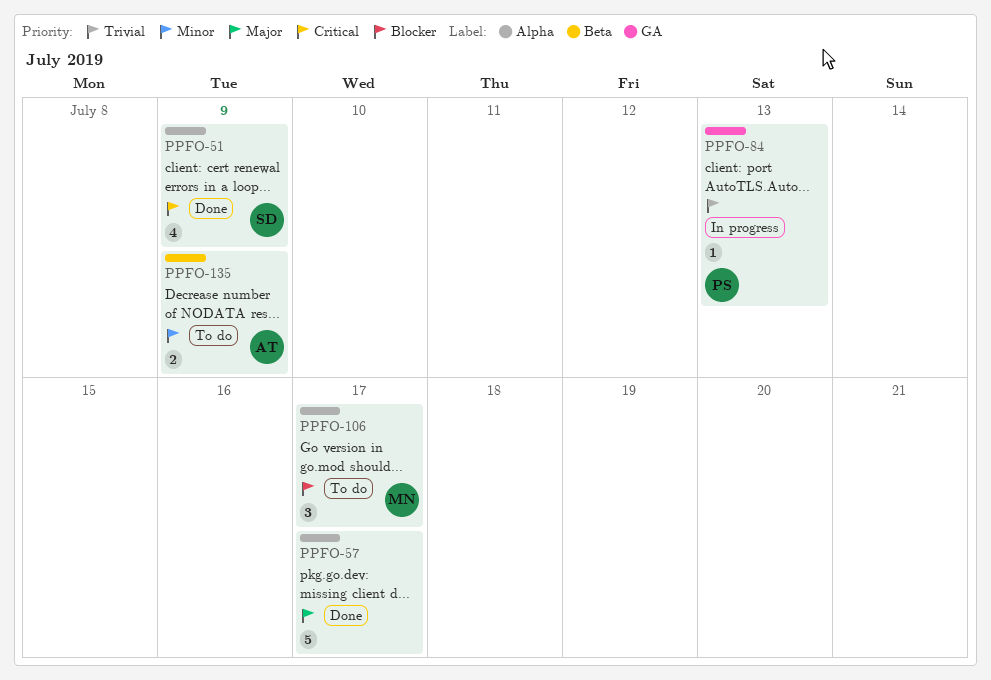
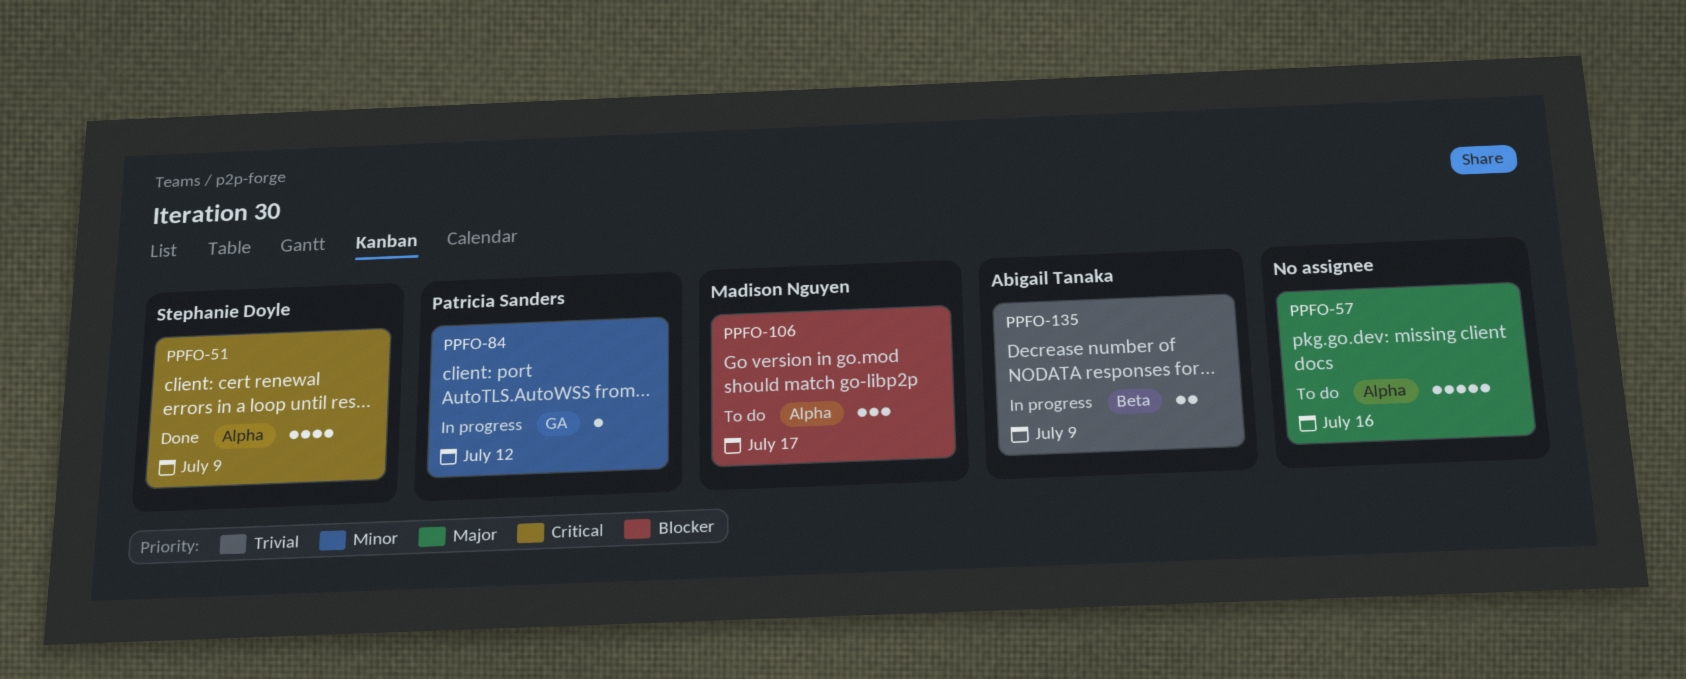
PPFO-57, status: Done -> To do
PPFO-57, due: Jul 17 -> Jul 16
PPFO-84, priority: Trivial -> Minor
PPFO-84, due: Jul 13 -> Jul 12
PPFO-135, status: To do -> In progress
PPFO-135, priority: Minor -> Trivial

